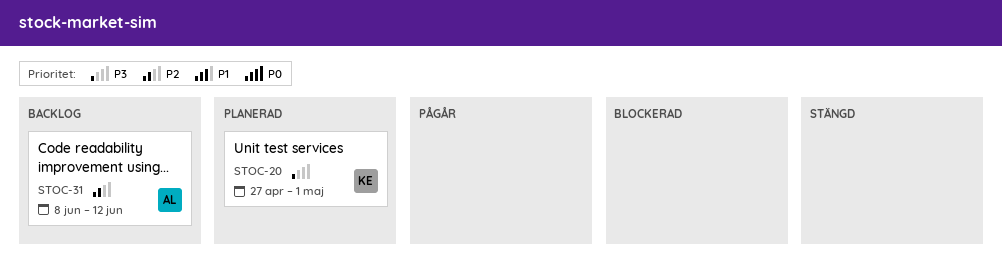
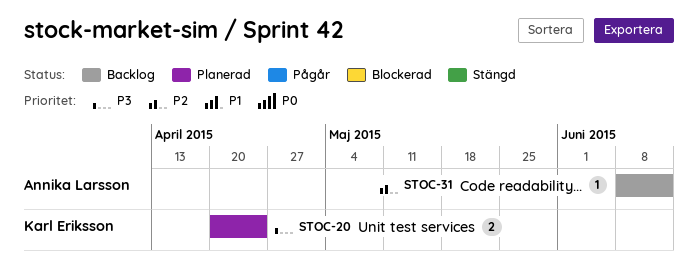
STOC-20, start: Apr 27 -> Apr 20
STOC-20, due: May 1 -> Apr 24

